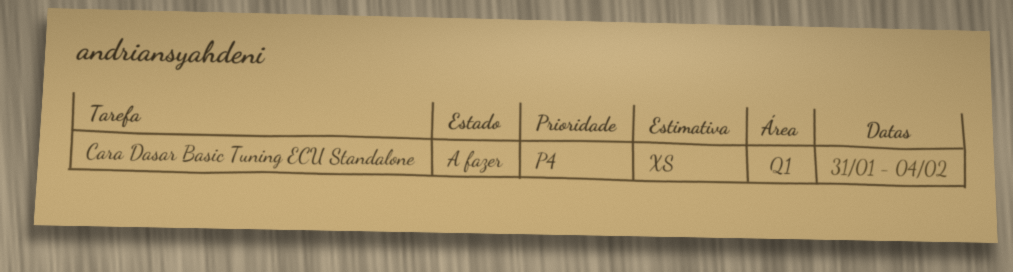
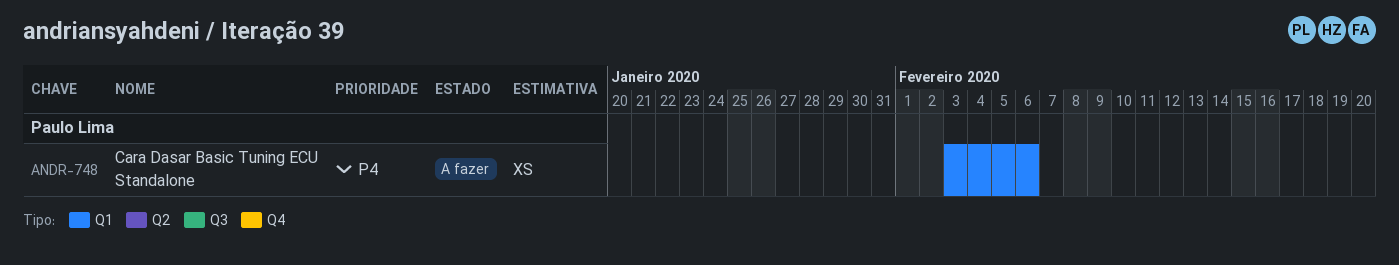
Cara Dasar Basic Tuning ECU Standalone, start: Jan 31 -> Feb 3
Cara Dasar Basic Tuning ECU Standalone, due: Feb 4 -> Feb 6

